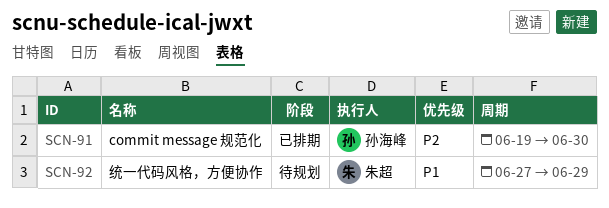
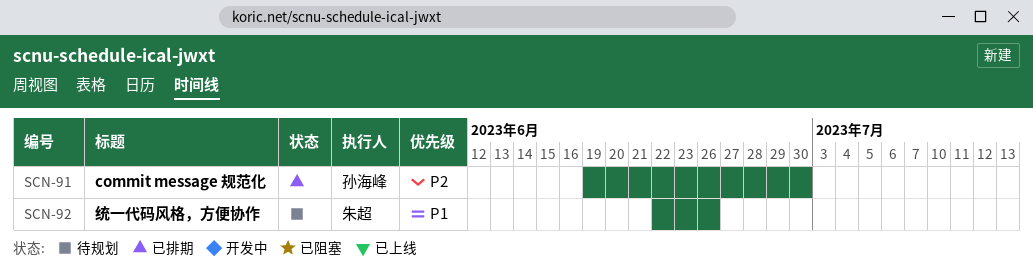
SCN-92, start: Jun 27 -> Jun 22
SCN-92, due: Jun 29 -> Jun 26

